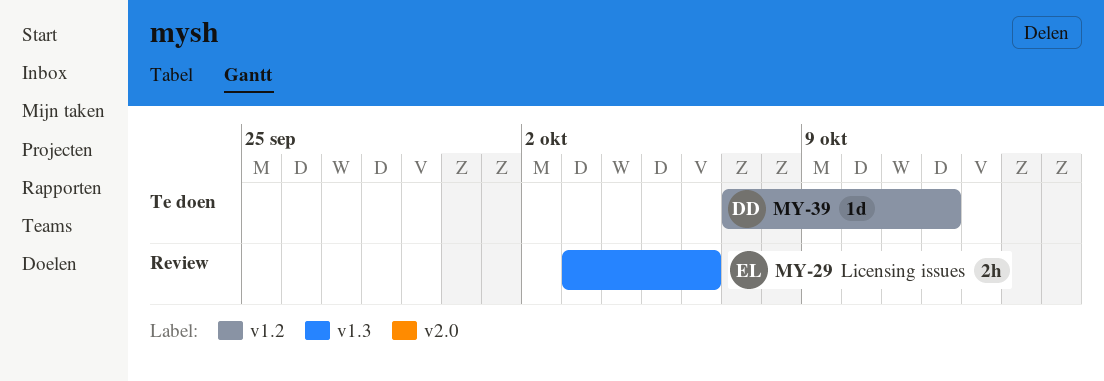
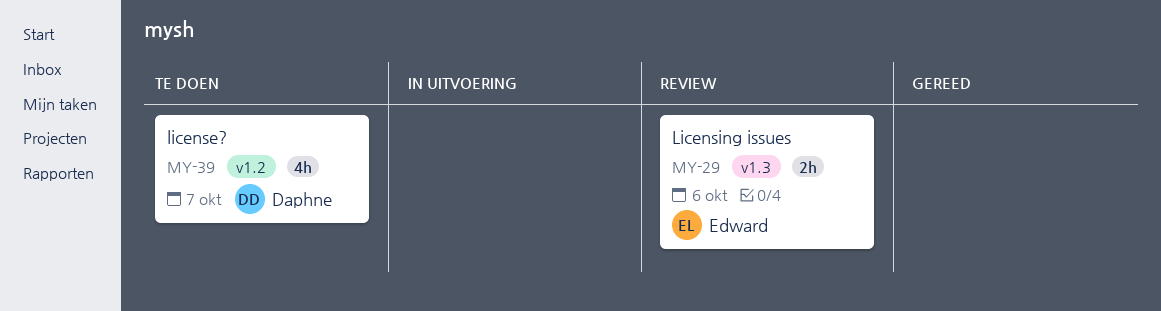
MY-39, estimate: 1d -> 4h
MY-39, due: Oct 12 -> Oct 7

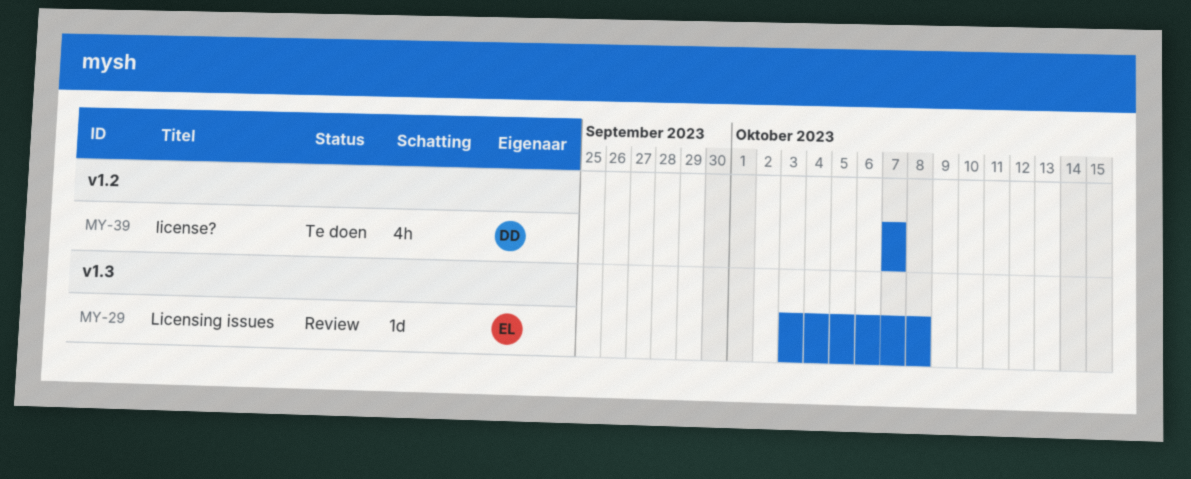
MY-29, estimate: 2h -> 1d
MY-29, due: Oct 6 -> Oct 8

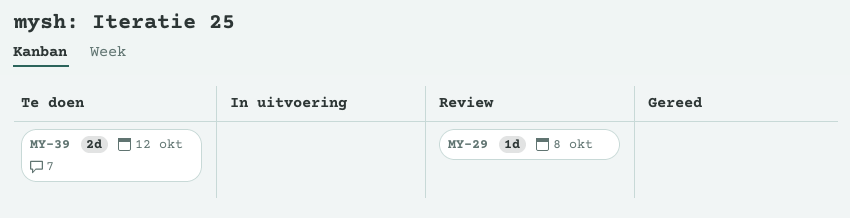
MY-39, estimate: 4h -> 2d
MY-39, due: Oct 7 -> Oct 12

